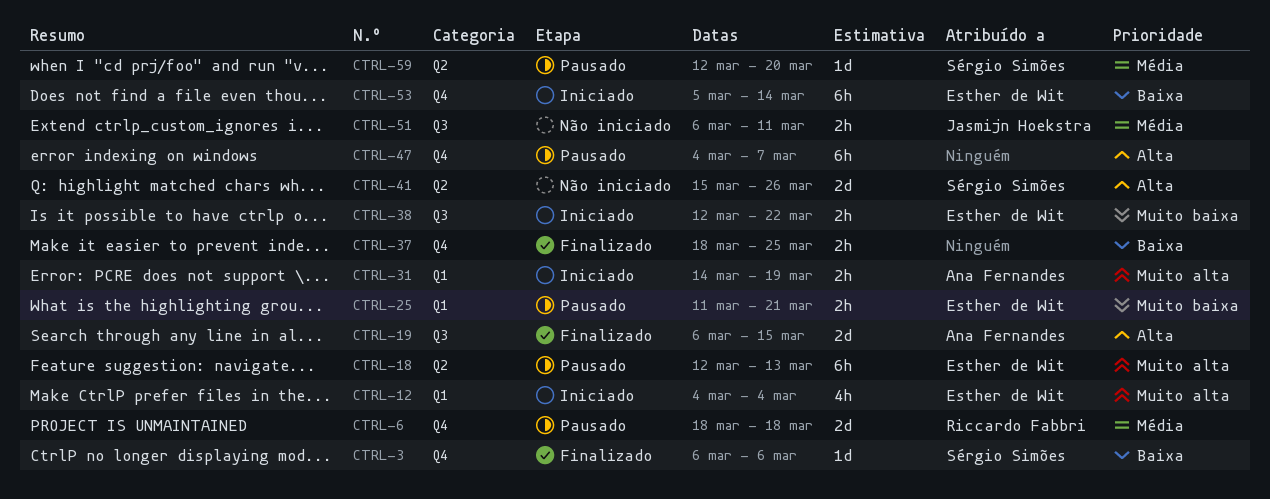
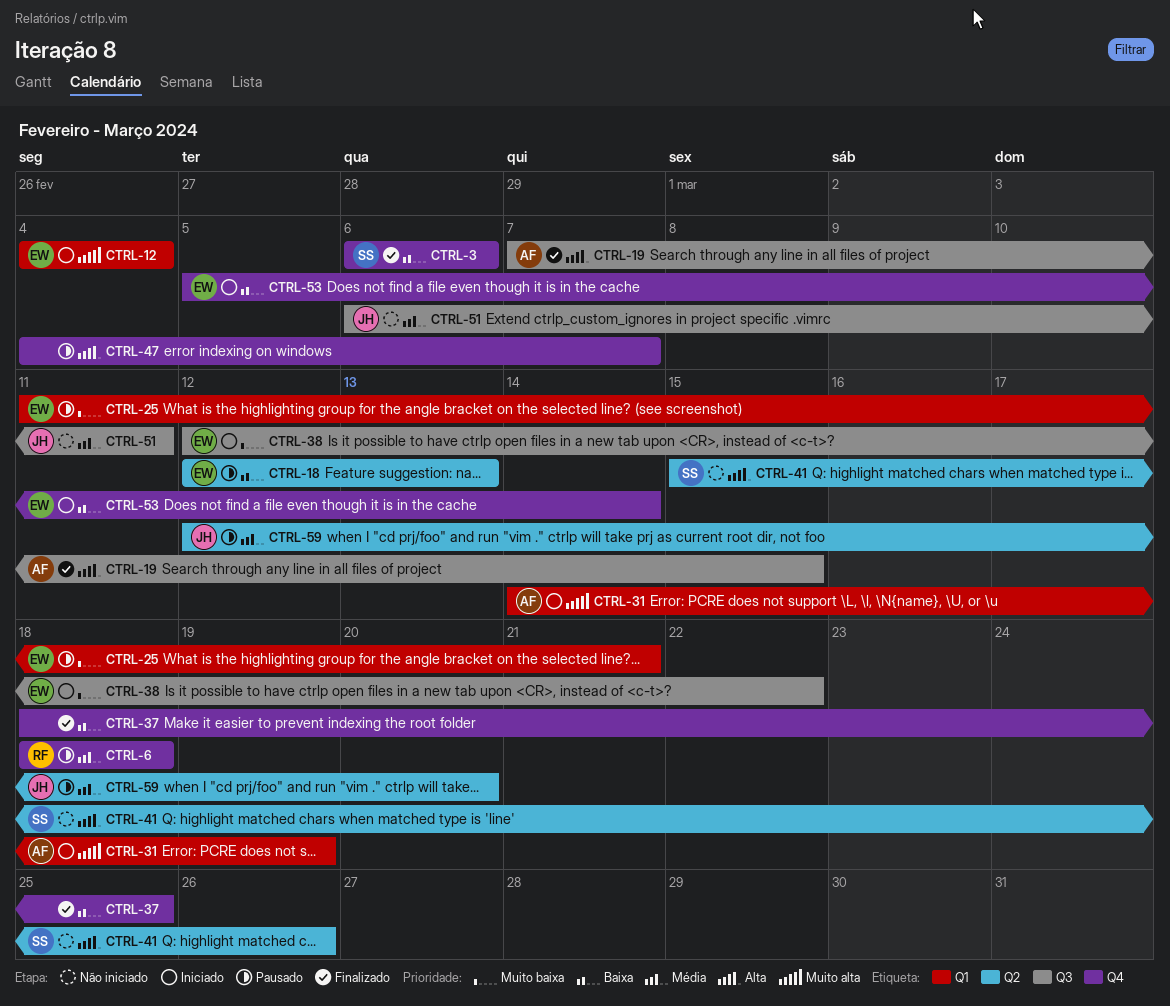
CTRL-18, priority: Muito alta -> Baixa
CTRL-19, start: Mar 6 -> Mar 7
CTRL-59, owner: Sérgio Simões -> Jasmijn Hoekstra

